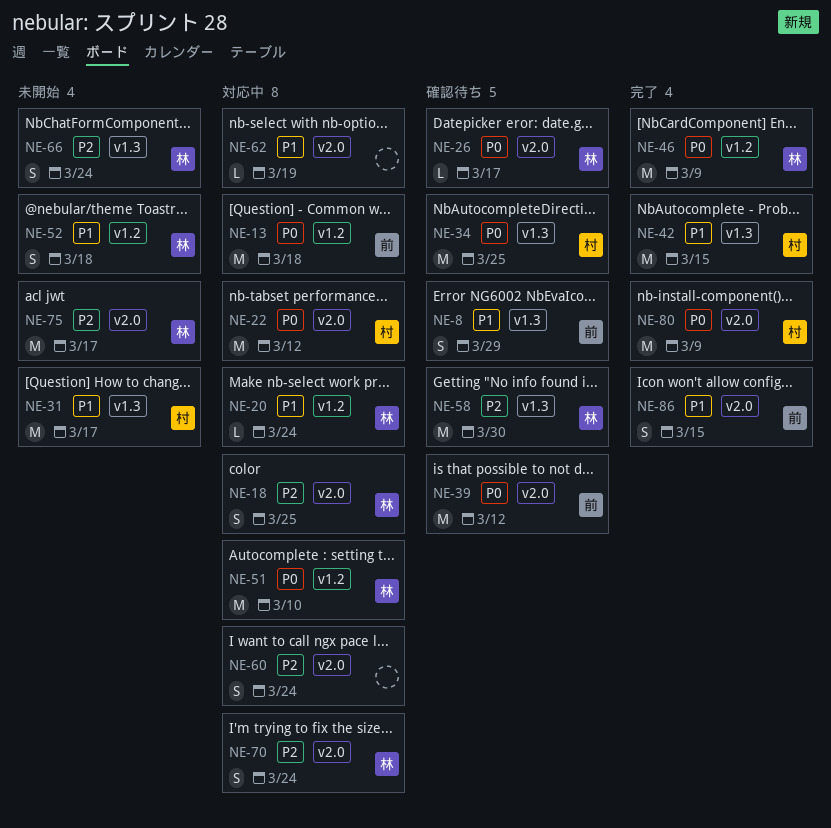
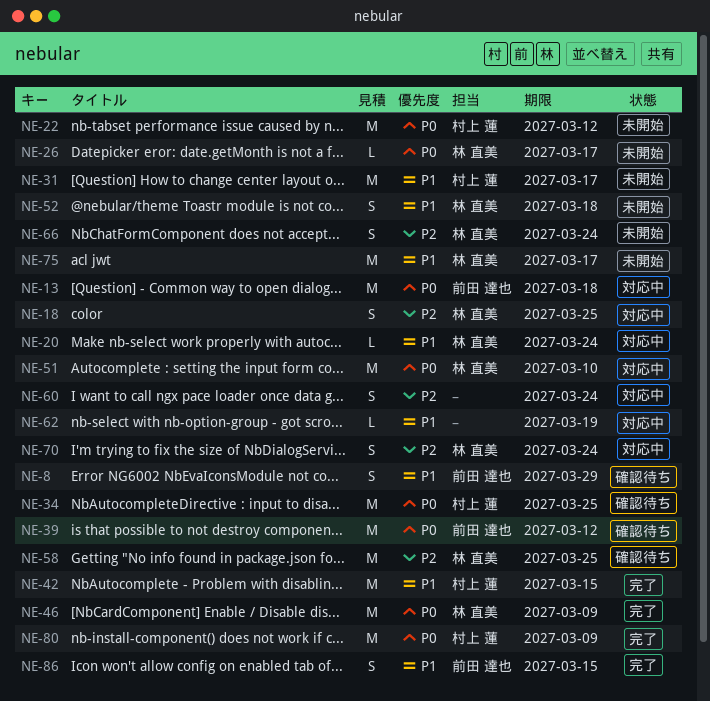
NE-22, status: 対応中 -> 未開始
NE-26, status: 確認待ち -> 未開始
NE-58, due: Mar 30 -> Mar 25
NE-75, priority: P2 -> P1

